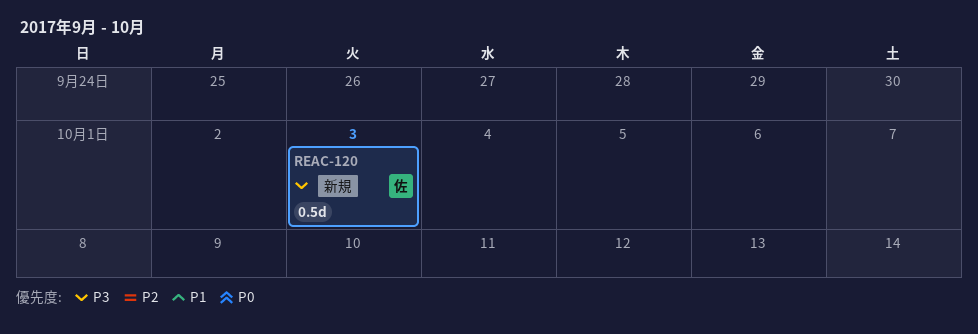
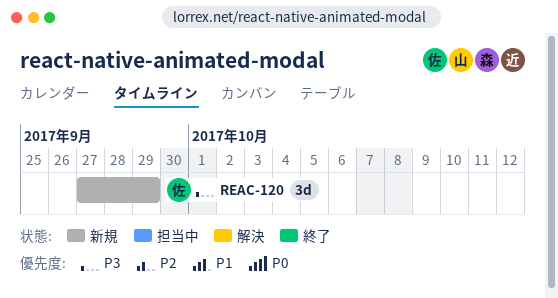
REAC-120, estimate: 0.5d -> 3d
REAC-120, due: Oct 3 -> Sep 29

